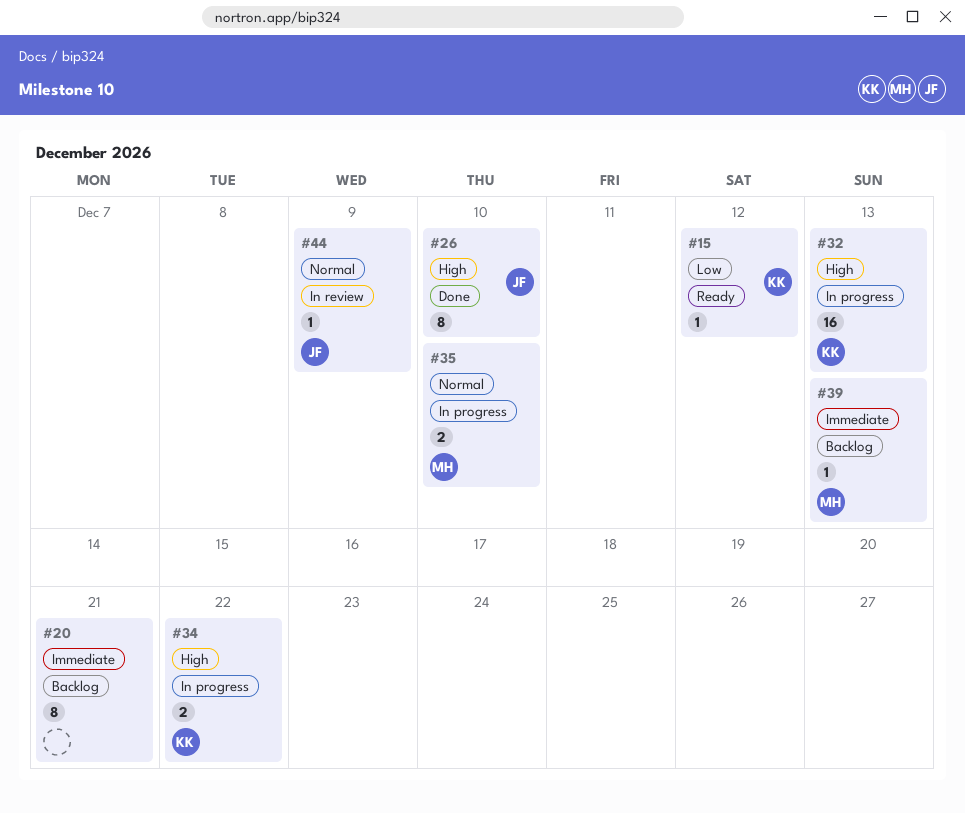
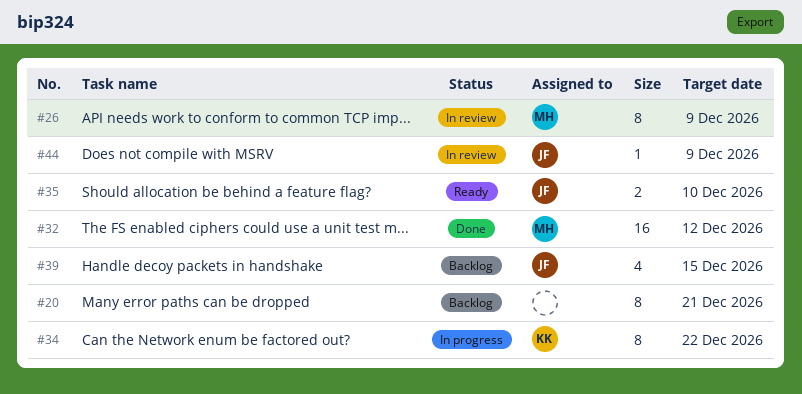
#15: present -> none
#26, status: Done -> In review
#26, owner: JF -> MH
#26, due: Dec 10 -> Dec 9
#32, status: In progress -> Done
#32, owner: KK -> MH
#32, due: Dec 13 -> Dec 12
#34, estimate: 2 -> 8
#35, status: In progress -> Ready
#35, owner: MH -> JF
#39, owner: MH -> JF
#39, estimate: 1 -> 4
#39, due: Dec 13 -> Dec 15

